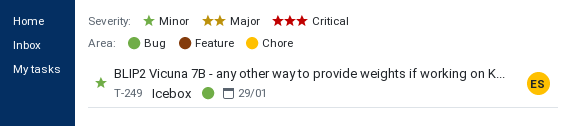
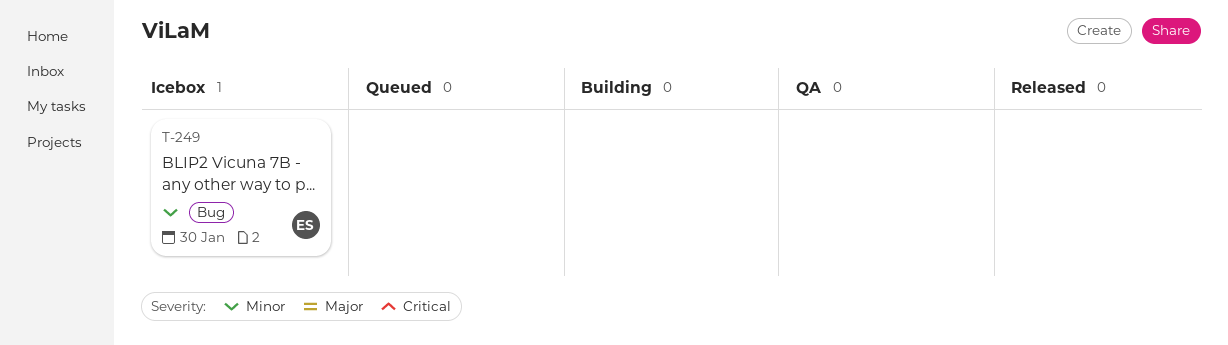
T-249, due: Jan 29 -> Jan 30

